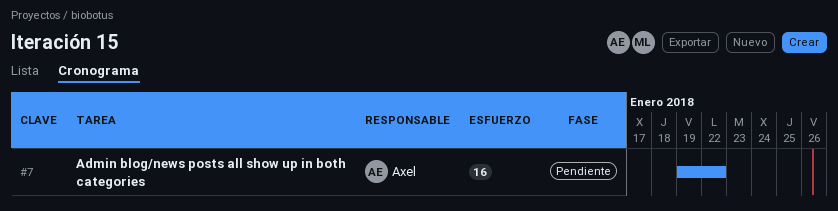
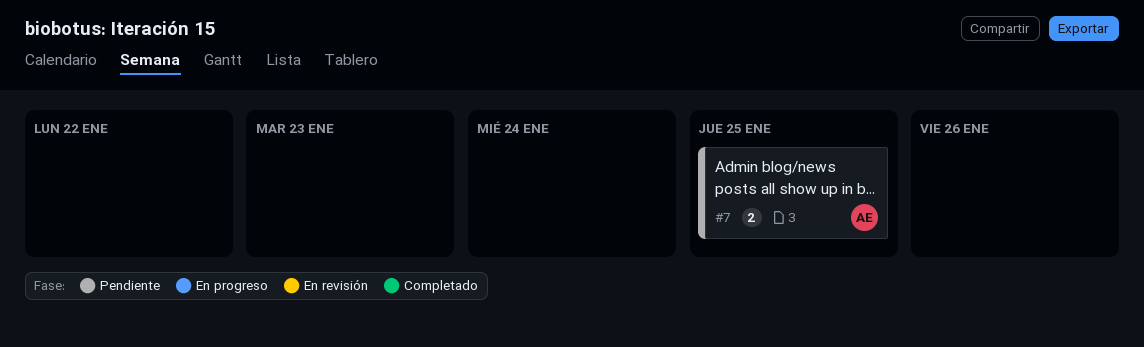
#7, estimate: 16 -> 2
#7, due: Jan 22 -> Jan 25

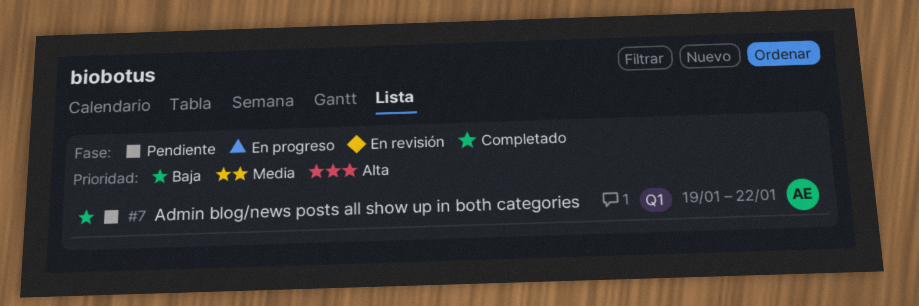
#7, due: Jan 25 -> Jan 22

